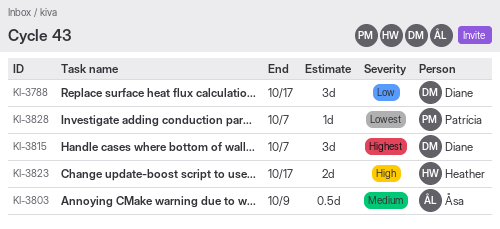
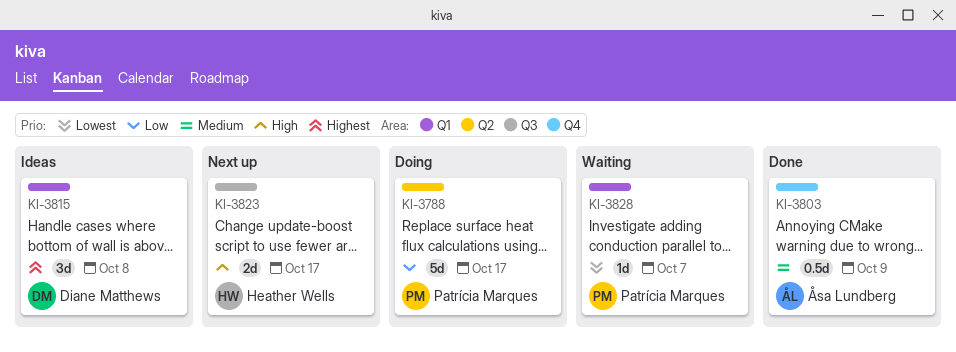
KI-3788, owner: Diane Matthews -> Patrícia Marques
KI-3788, estimate: 3d -> 5d
KI-3815, due: Oct 7 -> Oct 8

